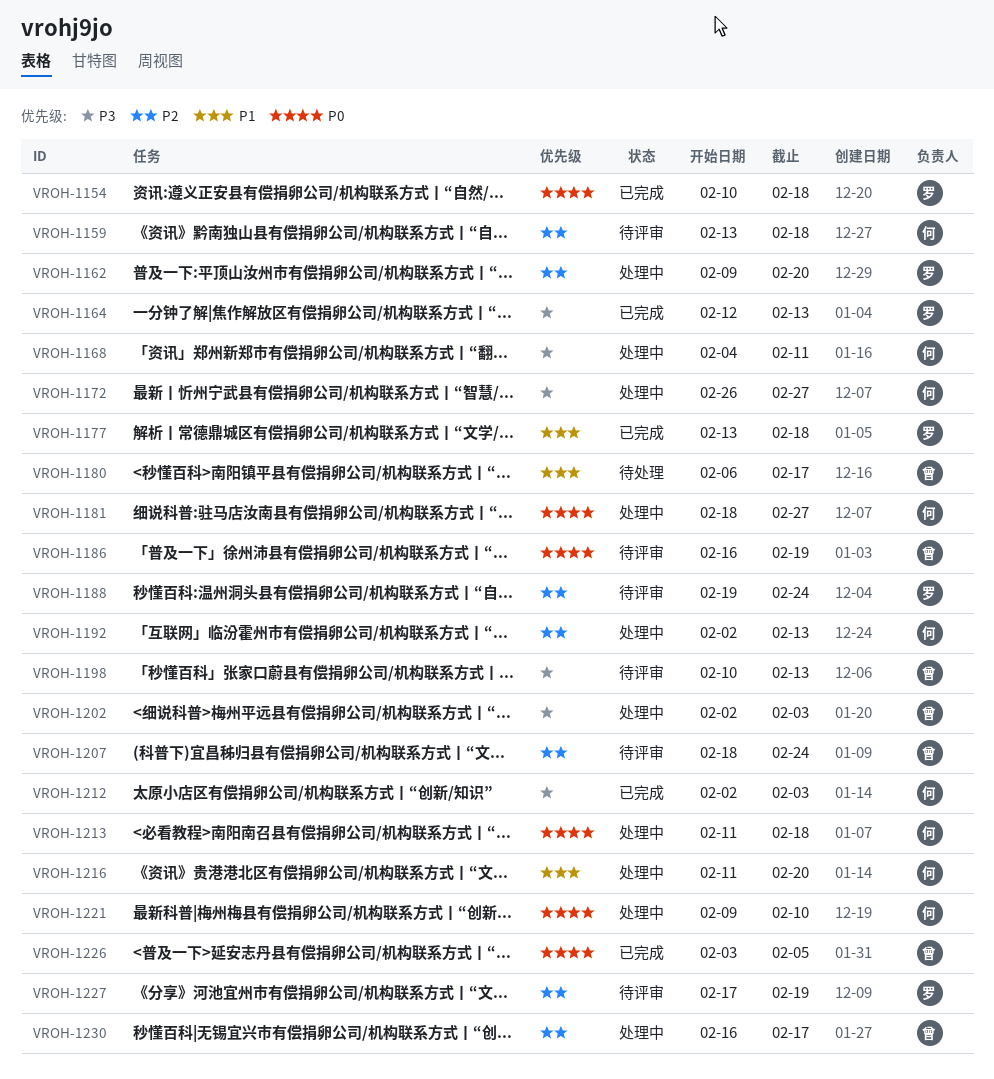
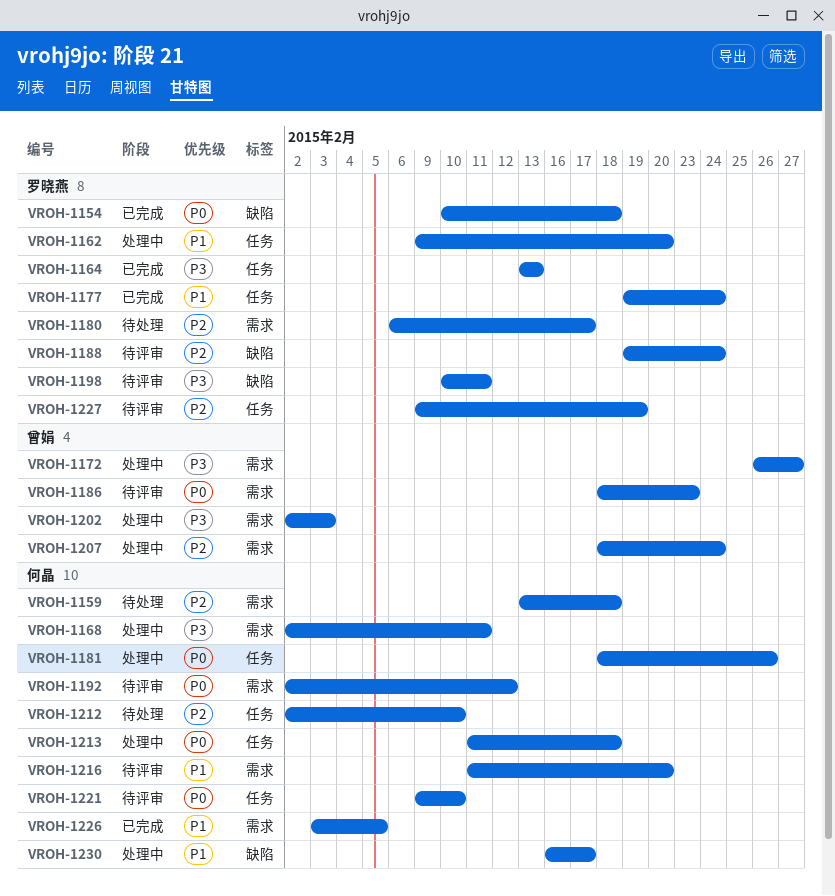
VROH-1159, status: 待评审 -> 待处理
VROH-1162, priority: P2 -> P1
VROH-1164, start: Feb 12 -> Feb 13
VROH-1168, start: Feb 4 -> Feb 2
VROH-1172, owner: 何晶 -> 曾娟
VROH-1177, start: Feb 13 -> Feb 19
VROH-1177, due: Feb 18 -> Feb 24
VROH-1180, owner: 曾娟 -> 罗晓燕
VROH-1180, priority: P1 -> P2
VROH-1181, due: Feb 27 -> Feb 26
VROH-1186, start: Feb 16 -> Feb 18
VROH-1186, due: Feb 19 -> Feb 23
VROH-1192, status: 处理中 -> 待评审
VROH-1192, priority: P2 -> P0
VROH-1192, due: Feb 13 -> Feb 12
VROH-1198, owner: 曾娟 -> 罗晓燕
VROH-1198, due: Feb 13 -> Feb 11
VROH-1207, status: 待评审 -> 处理中
VROH-1212, status: 已完成 -> 待处理
VROH-1212, priority: P3 -> P2
VROH-1212, due: Feb 3 -> Feb 10
VROH-1216, status: 处理中 -> 待评审
VROH-1221, status: 处理中 -> 待评审
VROH-1226, owner: 曾娟 -> 何晶
VROH-1226, priority: P0 -> P1
VROH-1227, start: Feb 17 -> Feb 9
VROH-1230, owner: 曾娟 -> 何晶
VROH-1230, priority: P2 -> P1

